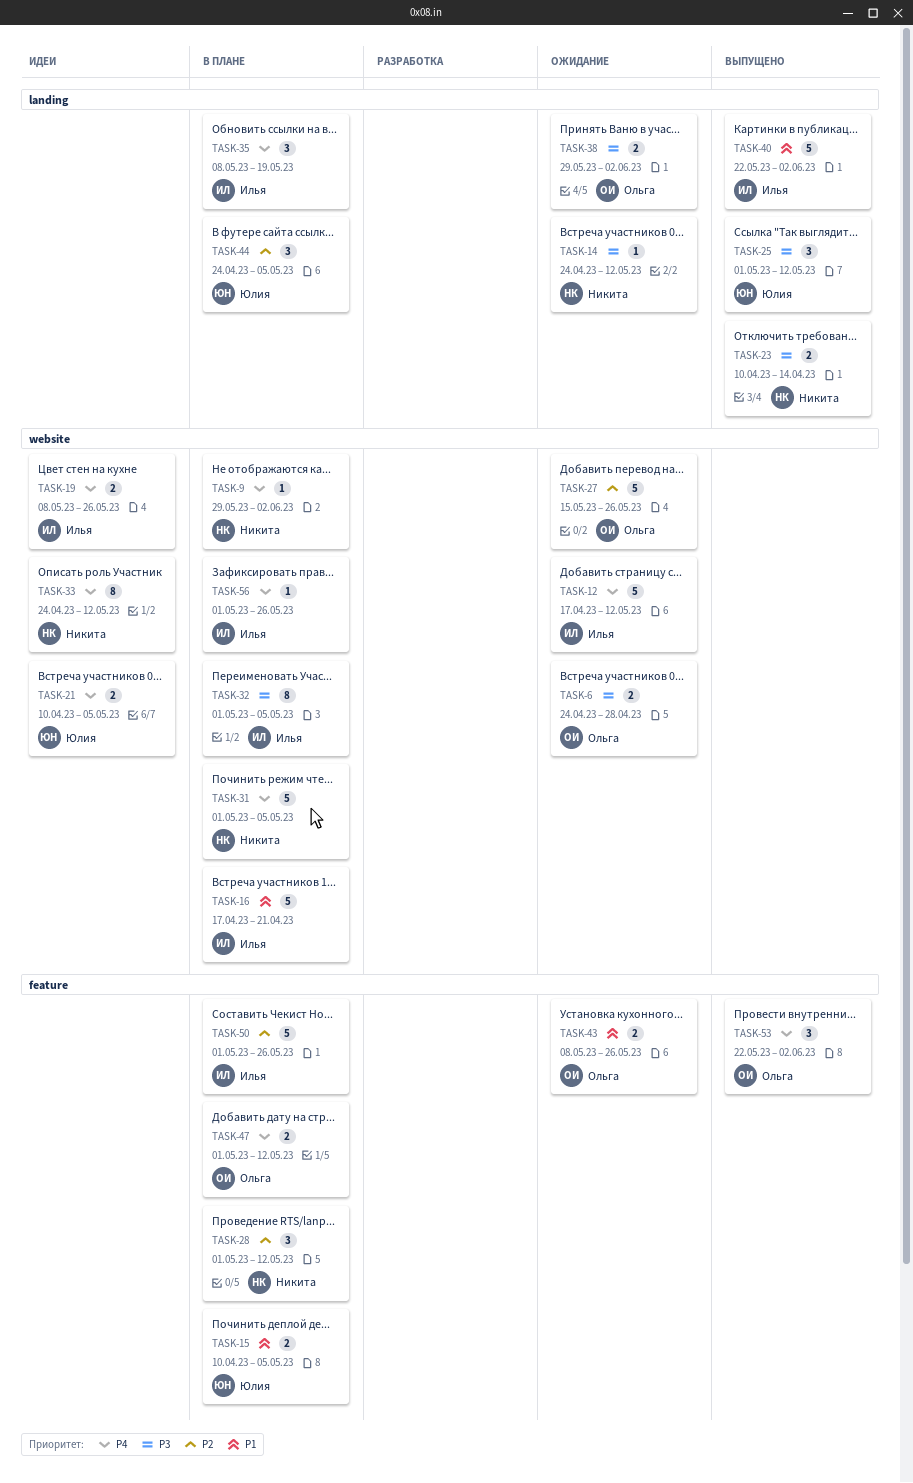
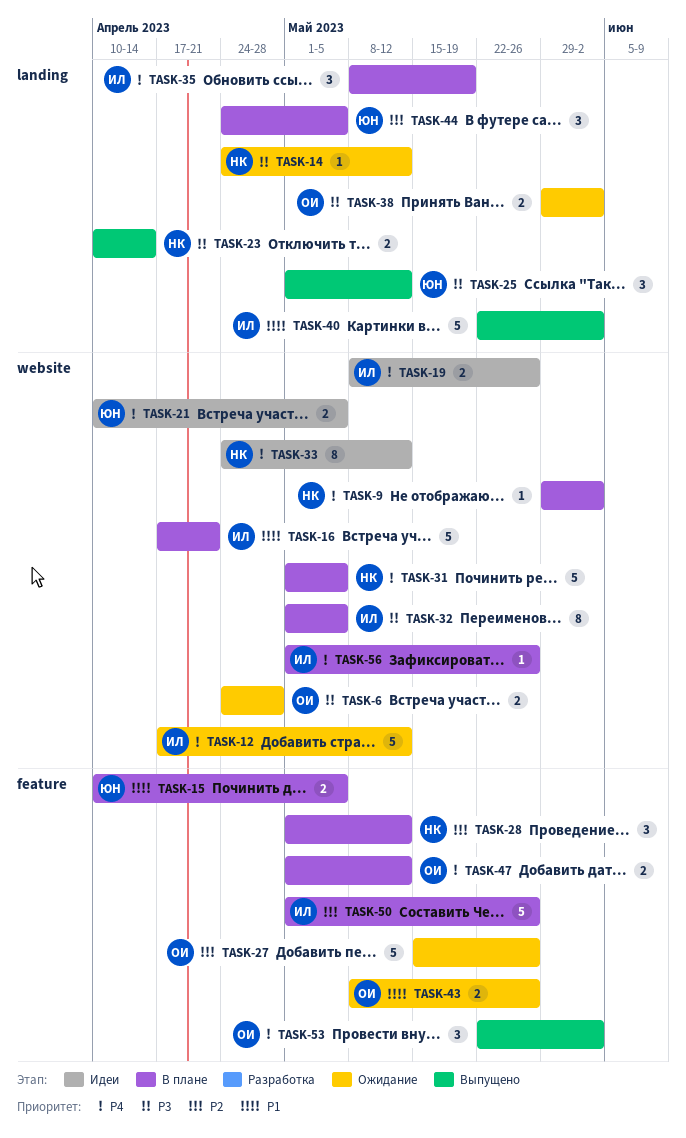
TASK-27, label: website -> feature

